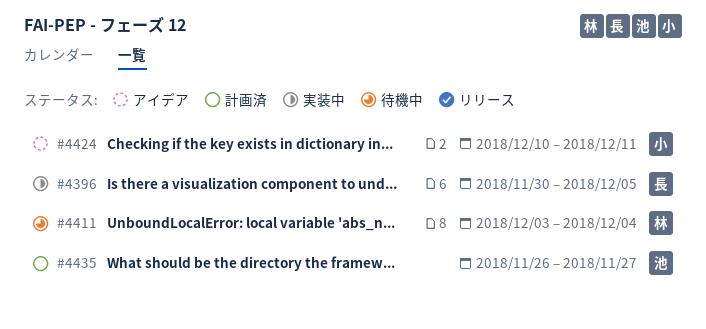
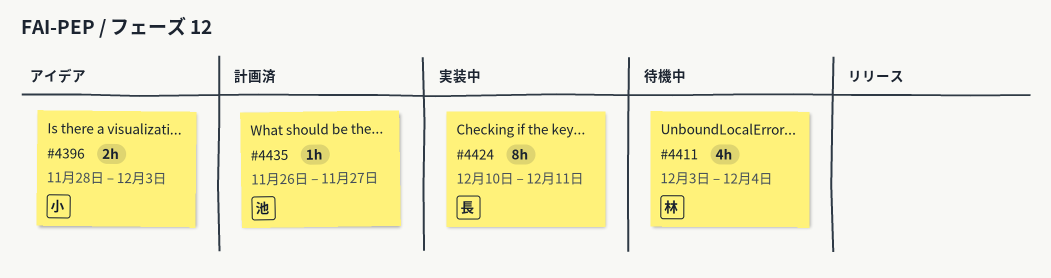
#4396, status: 実装中 -> アイデア
#4396, owner: 長 -> 小
#4396, start: Nov 30 -> Nov 28
#4396, due: Dec 5 -> Dec 3
#4424, status: アイデア -> 実装中
#4424, owner: 小 -> 長

